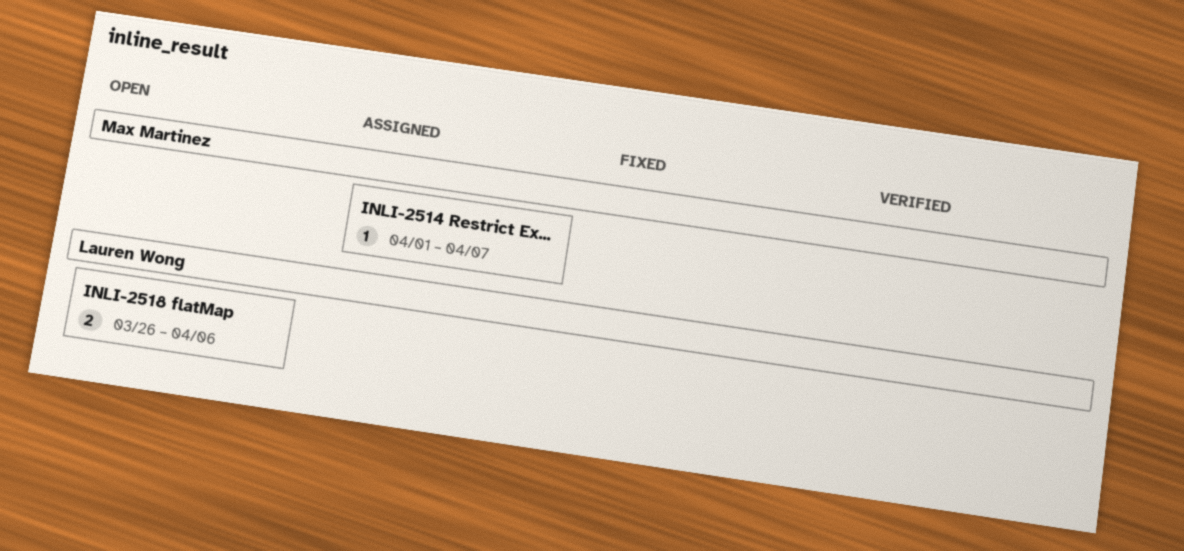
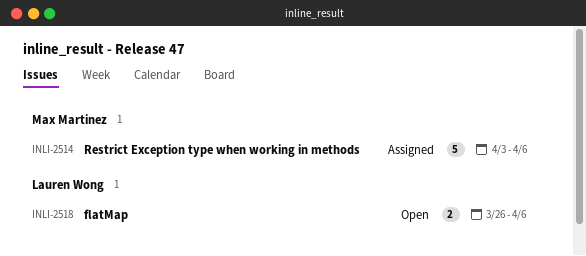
INLI-2514, estimate: 1 -> 5
INLI-2514, start: Apr 1 -> Apr 3
INLI-2514, due: Apr 7 -> Apr 6

